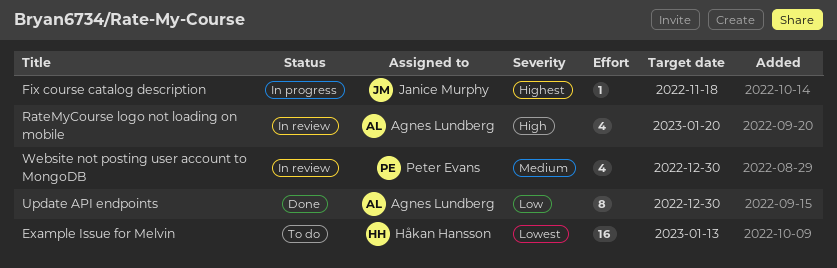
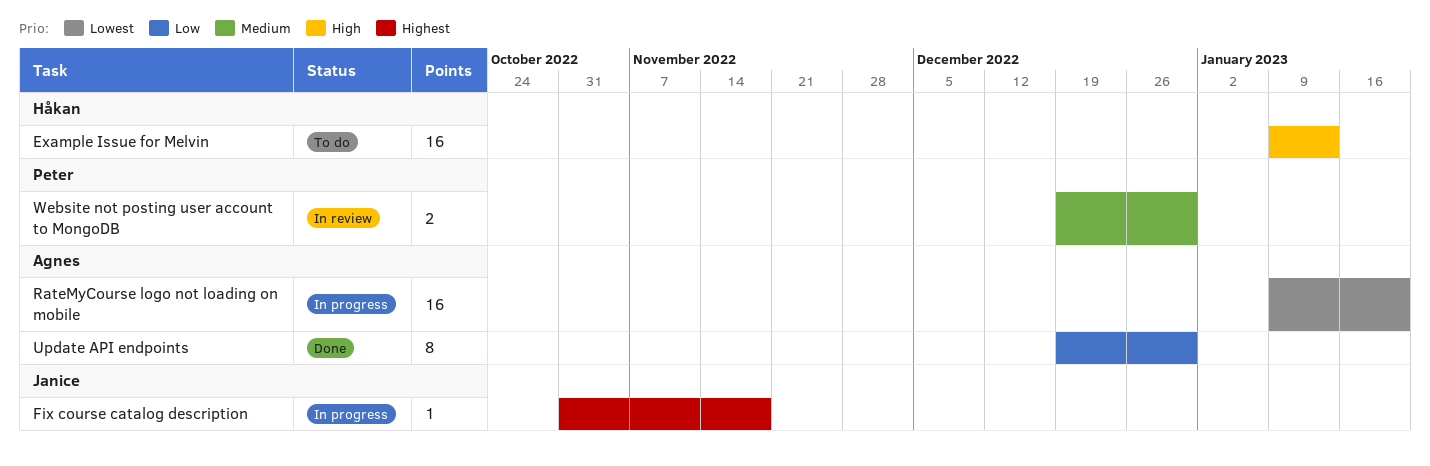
Example Issue for Melvin, priority: Lowest -> High
RateMyCourse logo not loading on mobile, status: In review -> In progress
RateMyCourse logo not loading on mobile, priority: High -> Lowest
RateMyCourse logo not loading on mobile, estimate: 4 -> 16
Website not posting user account to MongoDB, estimate: 4 -> 2

